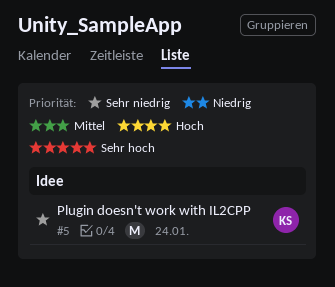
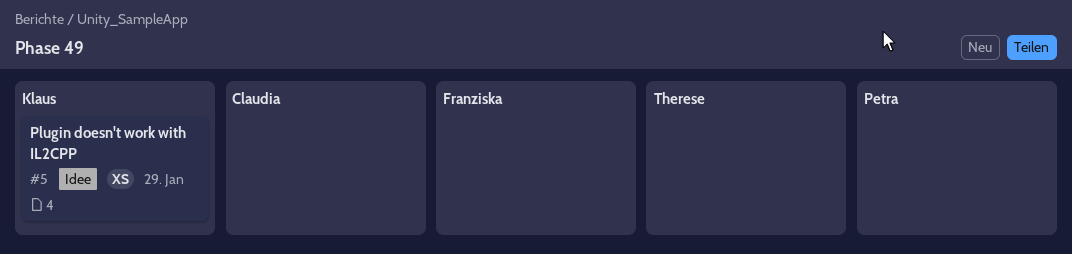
#5, estimate: M -> XS
#5, due: Jan 24 -> Jan 29

